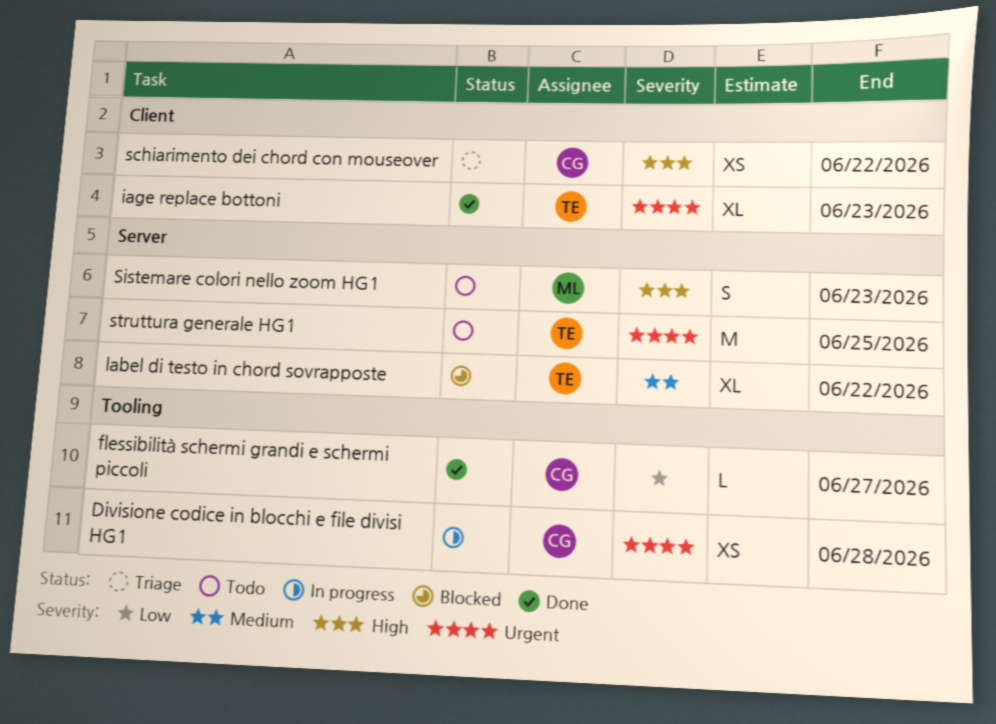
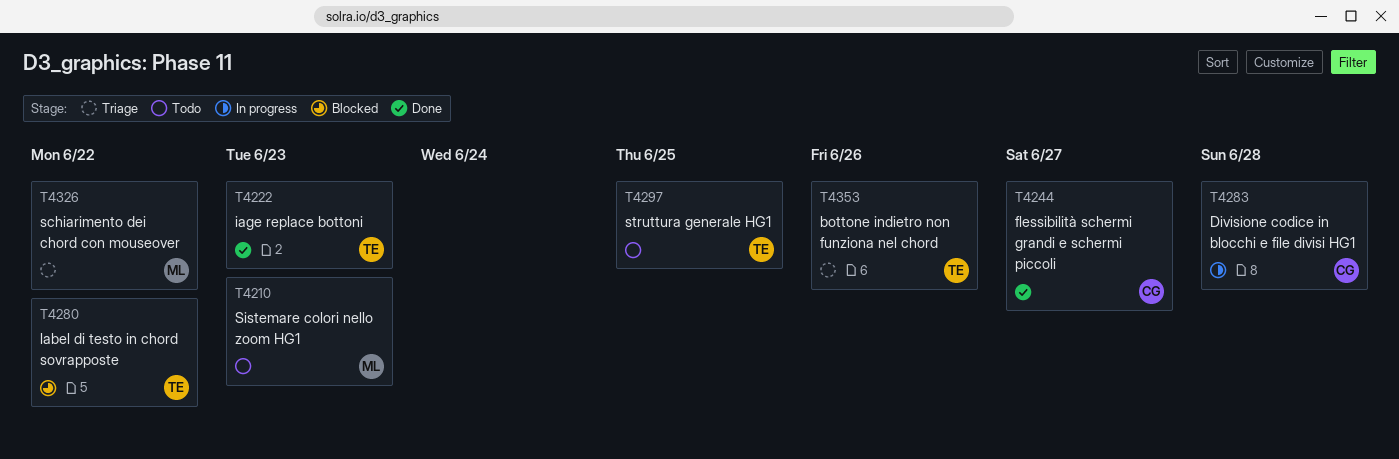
bottone indietro non funziona nel chord: none -> present
schiarimento dei chord con mouseover, owner: CG -> ML

